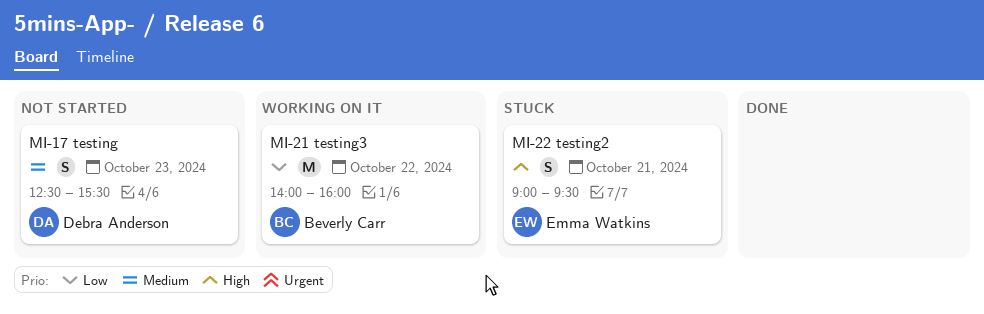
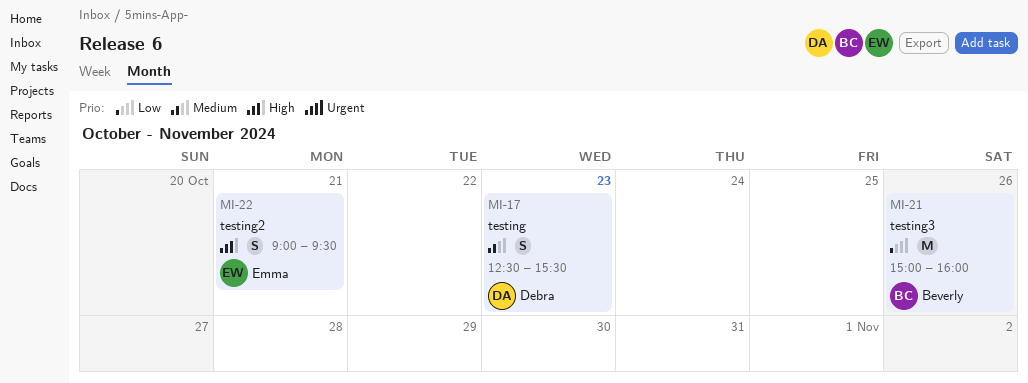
MI-21, day: Oct 22 -> Oct 26
MI-21, begins: 14:00 -> 15:00

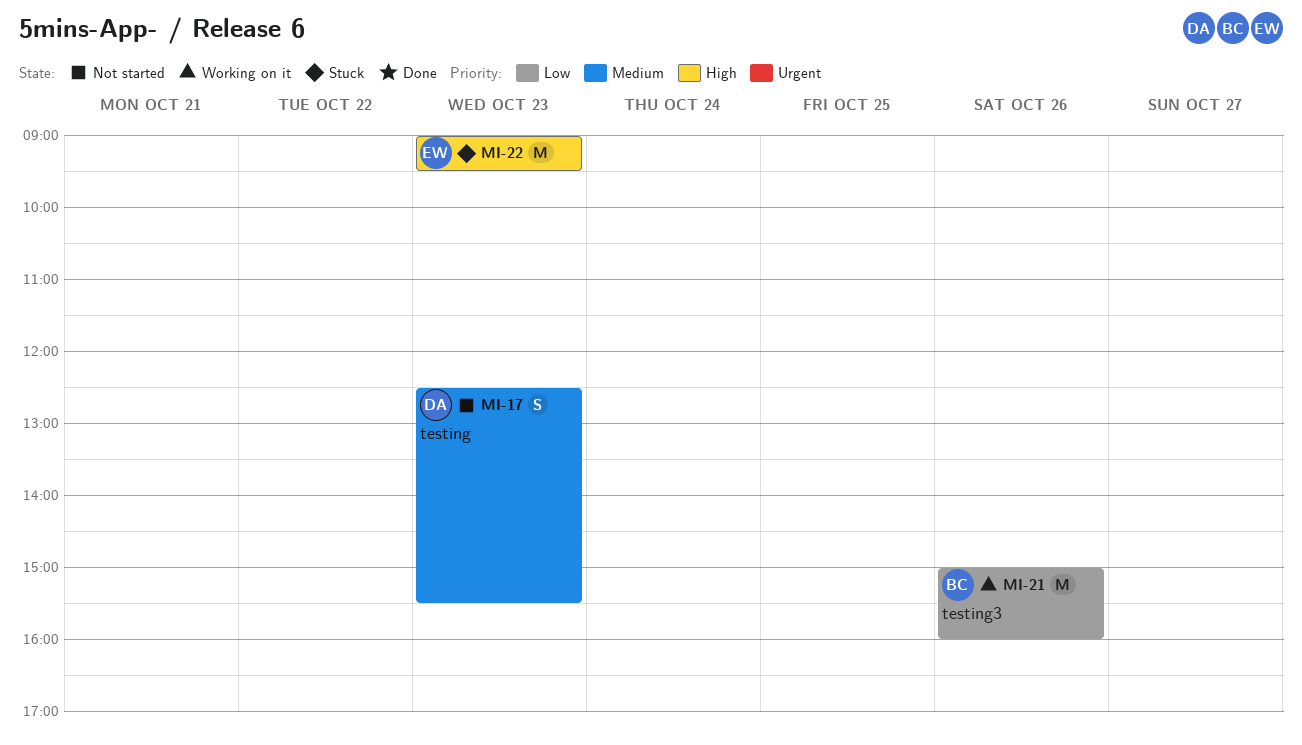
MI-22, estimate: S -> M
MI-22, day: Oct 21 -> Oct 23

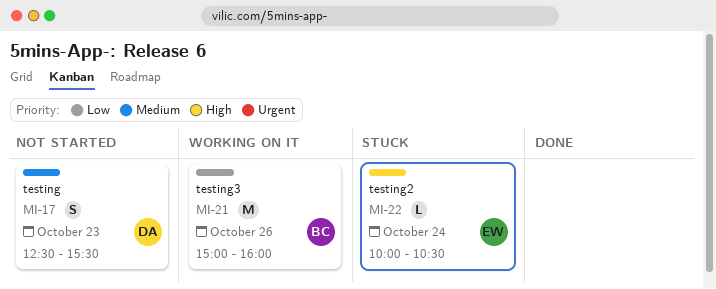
MI-22, estimate: M -> L
MI-22, day: Oct 23 -> Oct 24
MI-22, begins: 09:00 -> 10:00
MI-22, ends: 09:30 -> 10:30

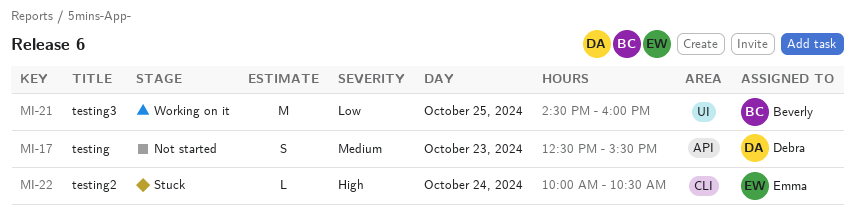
MI-21, day: Oct 26 -> Oct 25
MI-21, begins: 15:00 -> 14:30

